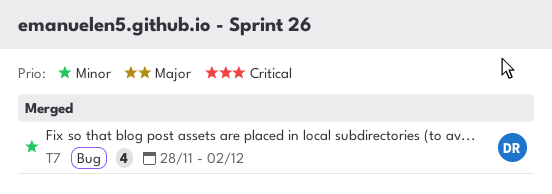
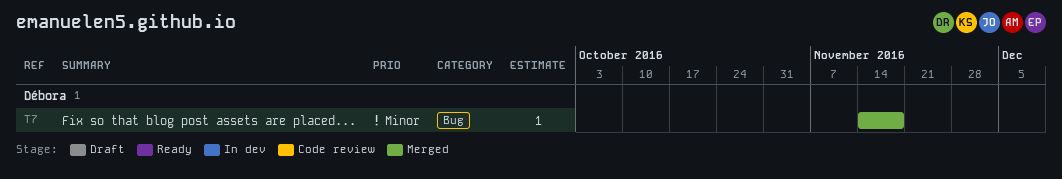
T7, estimate: 4 -> 1
T7, start: Nov 28 -> Nov 14
T7, due: Dec 2 -> Nov 18

